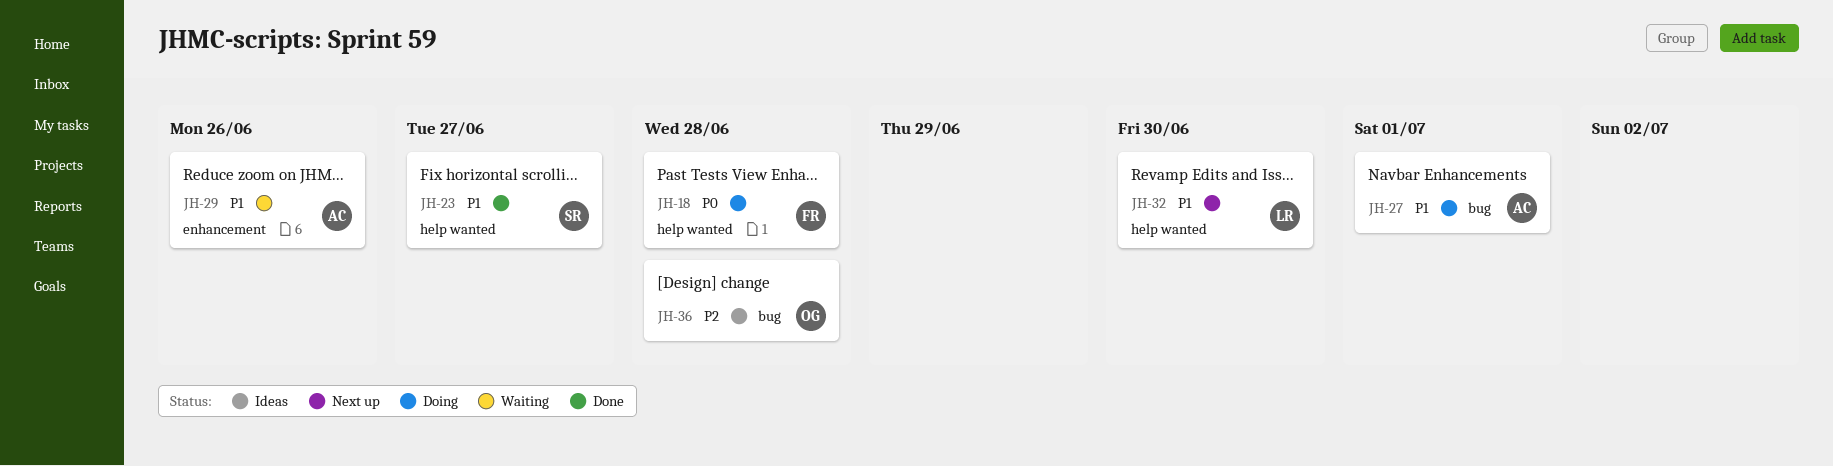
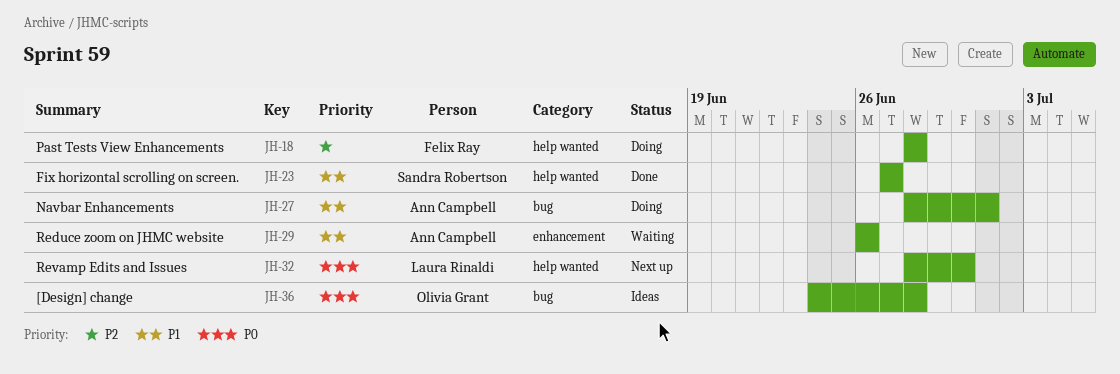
JH-18, priority: P0 -> P2
JH-32, priority: P1 -> P0
JH-36, priority: P2 -> P0

